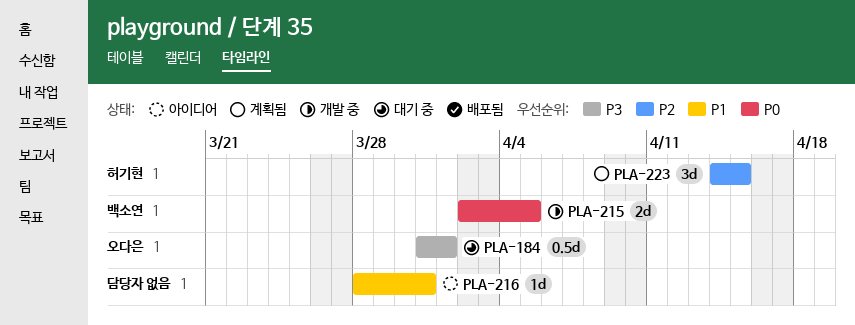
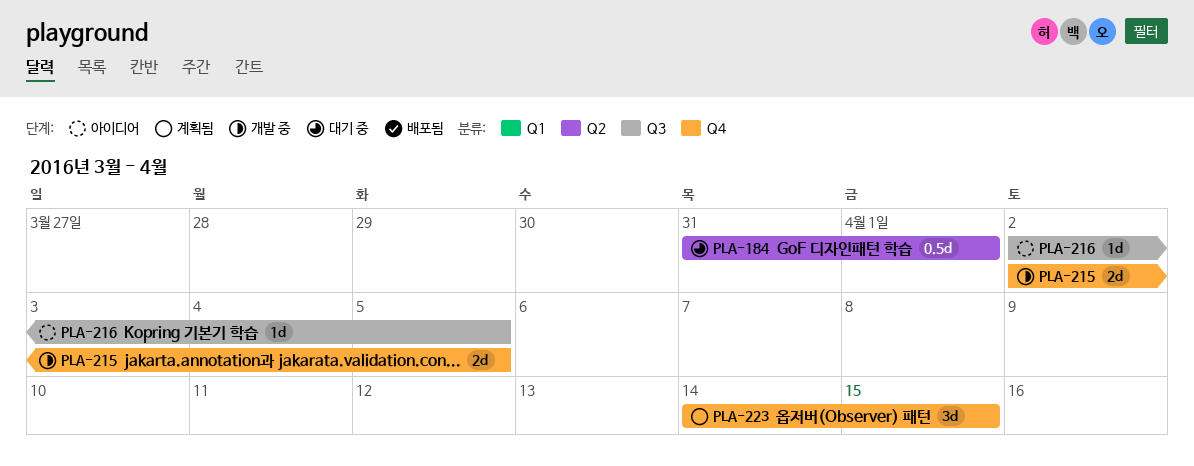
PLA-216, start: Mar 28 -> Apr 2
PLA-216, due: Mar 31 -> Apr 5

